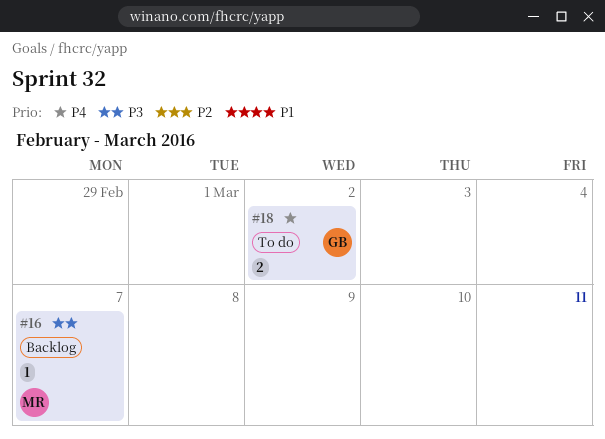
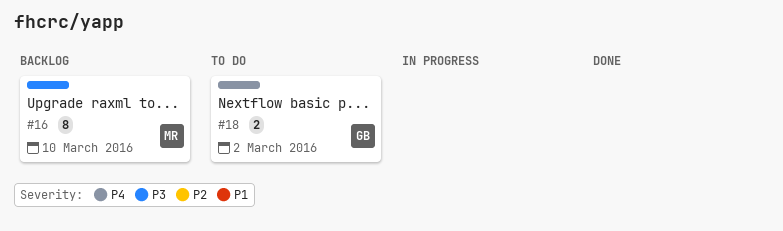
#16, estimate: 1 -> 8
#16, due: Mar 7 -> Mar 10

